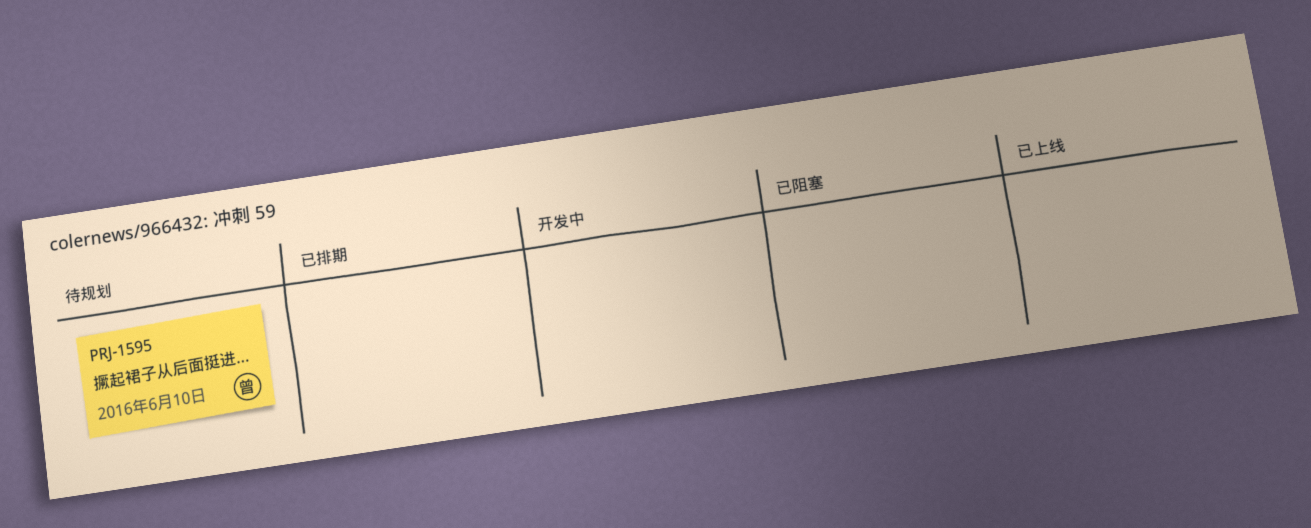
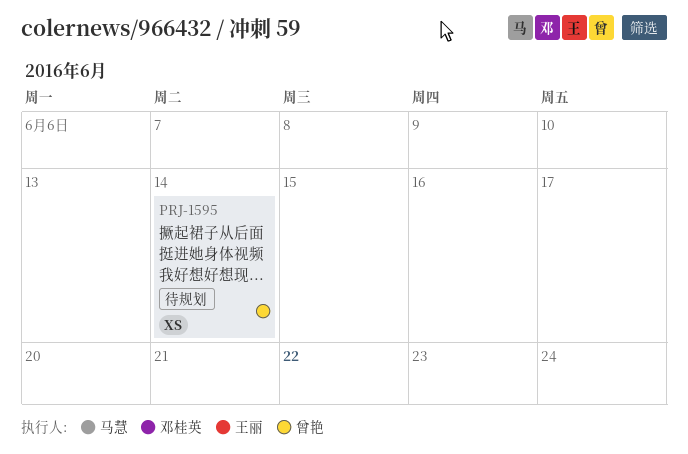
PRJ-1595, due: Jun 10 -> Jun 14

